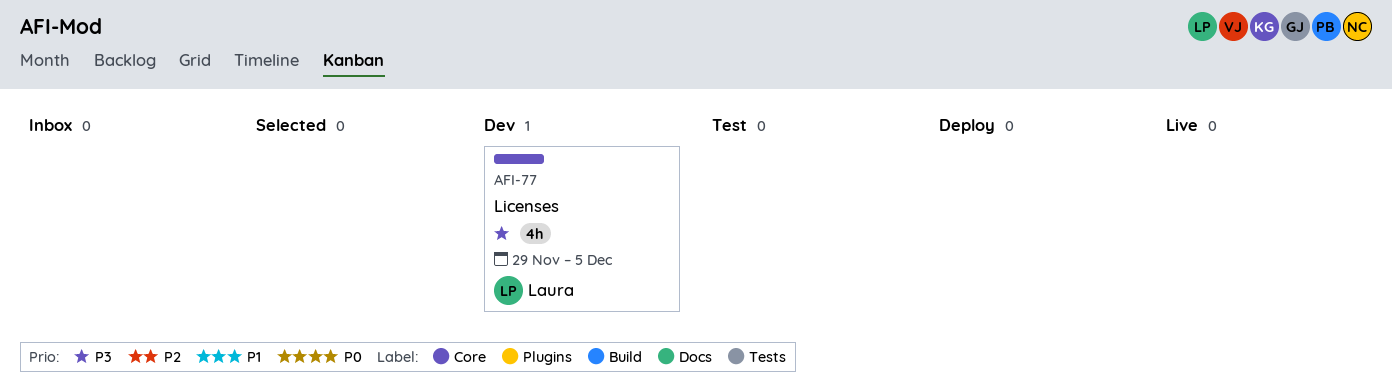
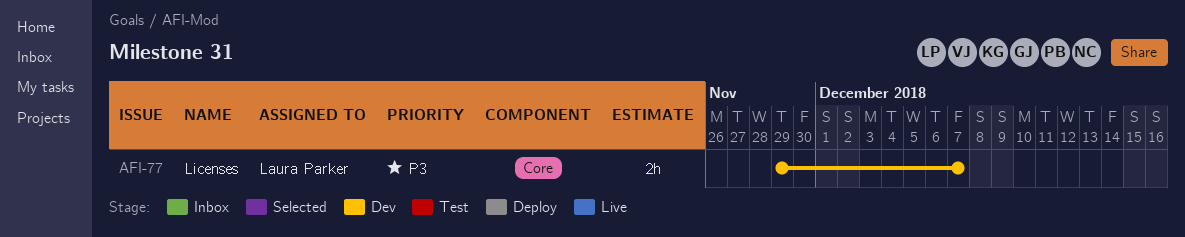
AFI-77, estimate: 4h -> 2h
AFI-77, due: Dec 5 -> Dec 7

